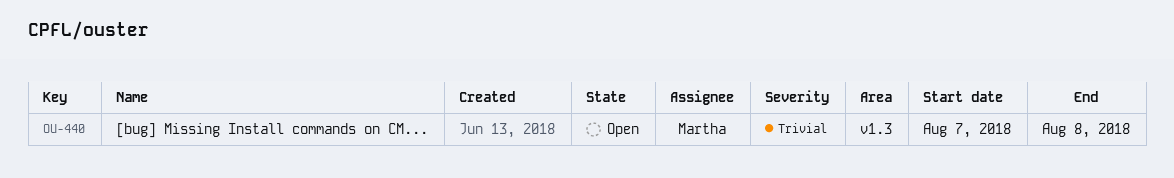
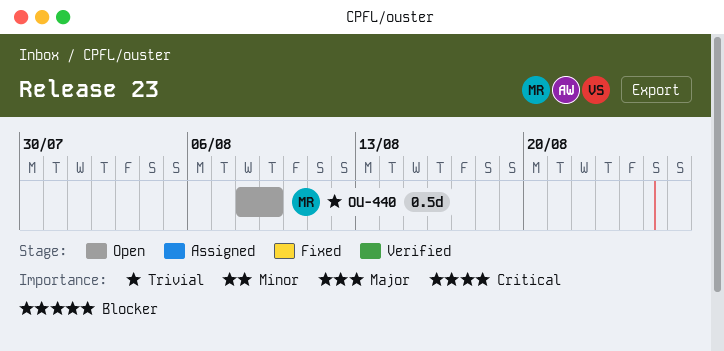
OU-440, start: Aug 7 -> Aug 8
OU-440, due: Aug 8 -> Aug 9

